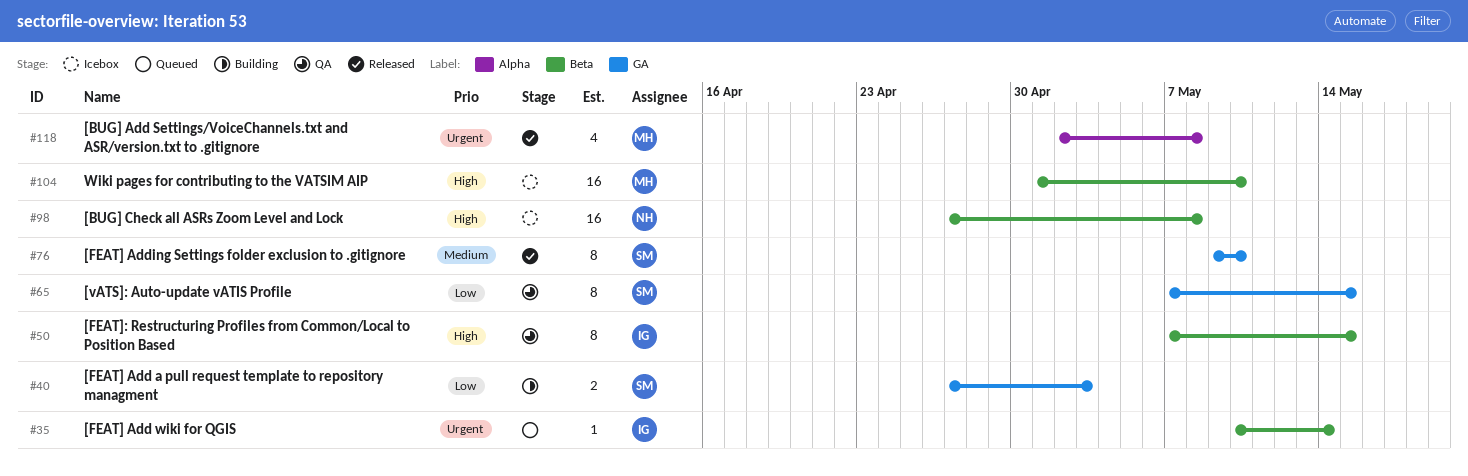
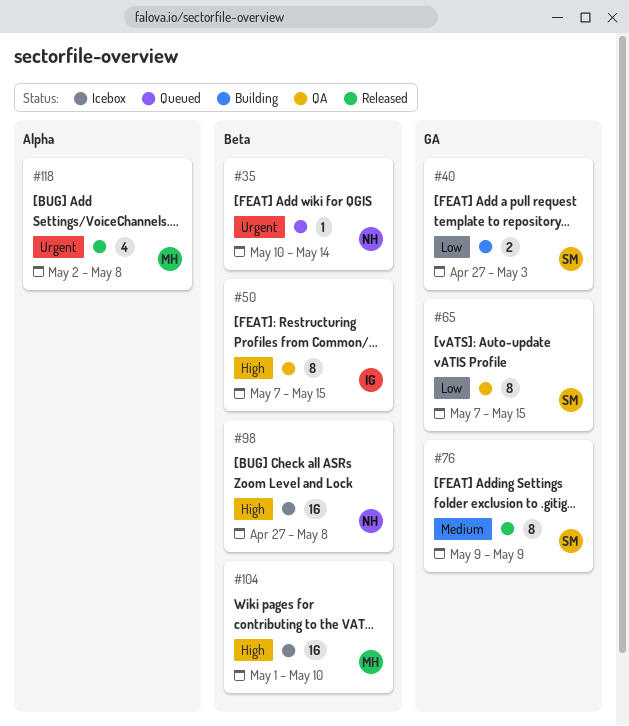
#35, owner: IG -> NH
#76, due: May 10 -> May 9

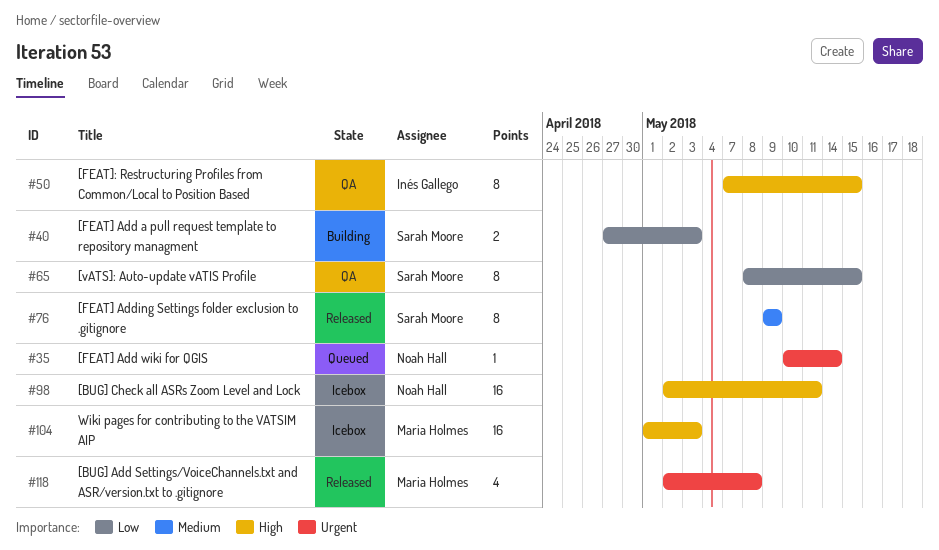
#65, start: May 7 -> May 8
#98, start: Apr 27 -> May 2
#98, due: May 8 -> May 11
#104, due: May 10 -> May 3

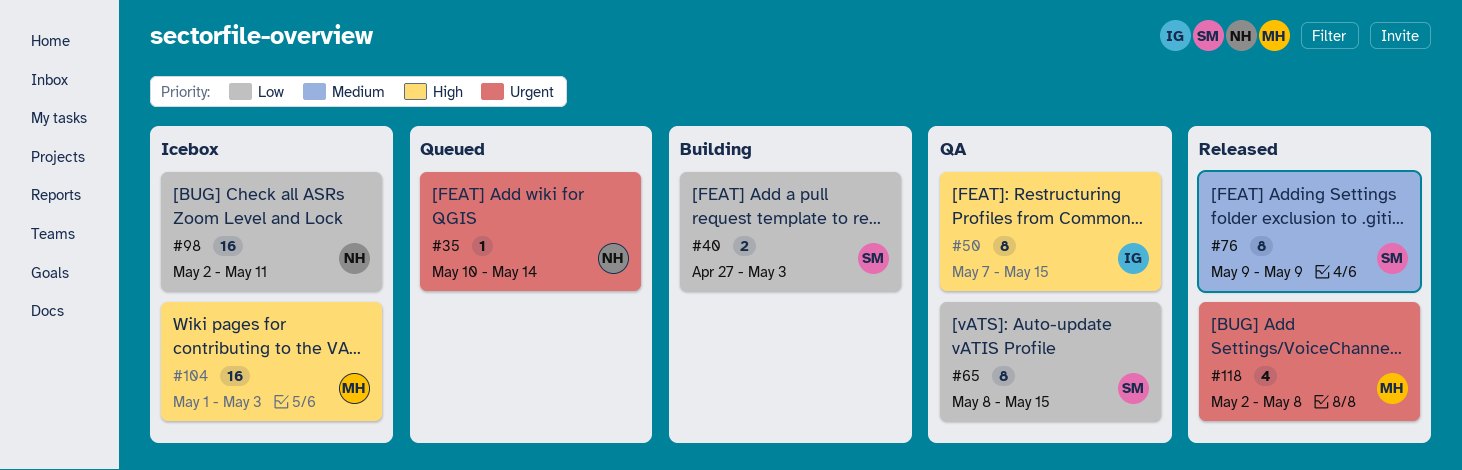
#98, priority: High -> Low

